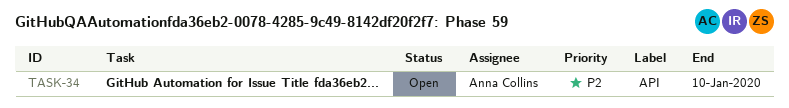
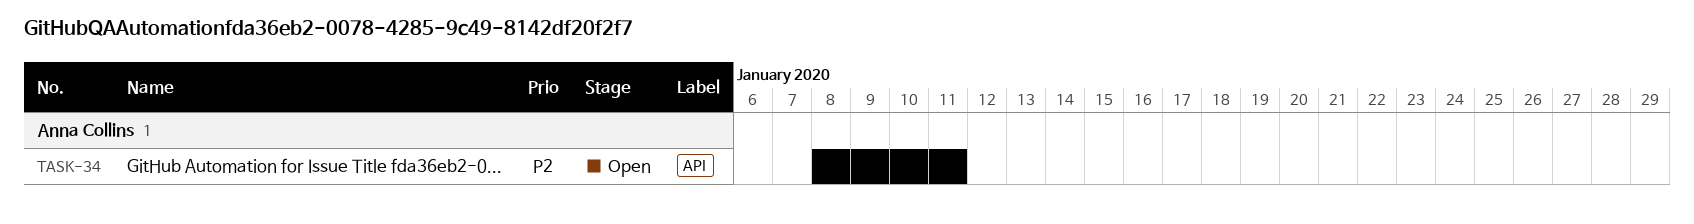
TASK-34, due: Jan 10 -> Jan 11

